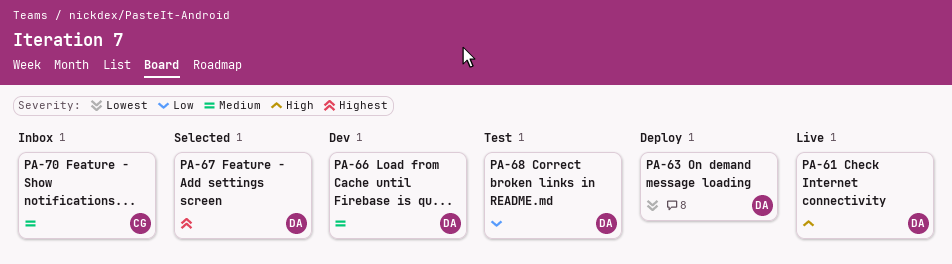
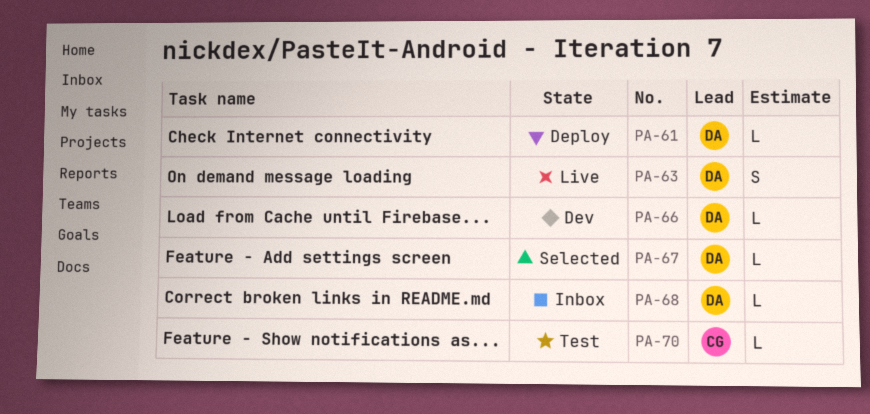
PA-61, status: Live -> Deploy
PA-63, status: Deploy -> Live
PA-68, status: Test -> Inbox
PA-70, status: Inbox -> Test

